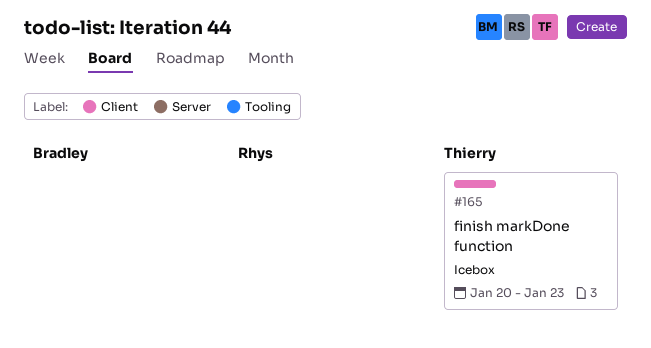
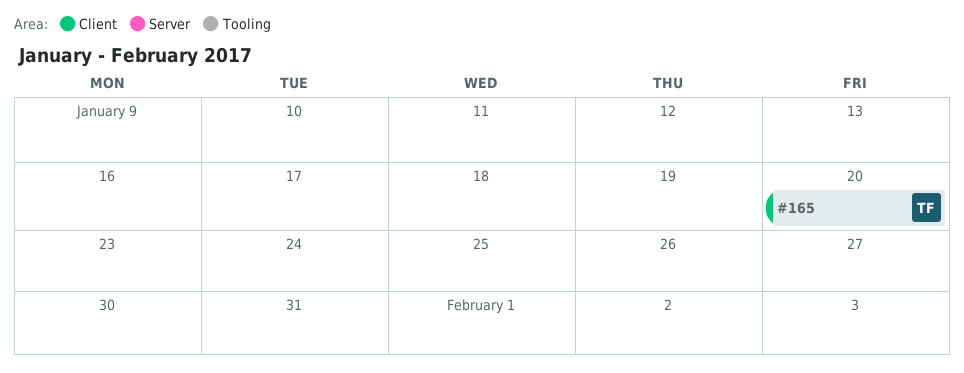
#165, due: Jan 23 -> Jan 20

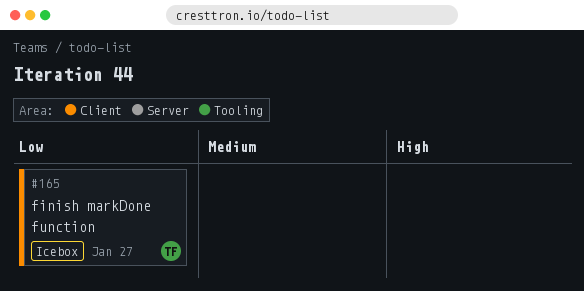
#165, due: Jan 20 -> Jan 27

